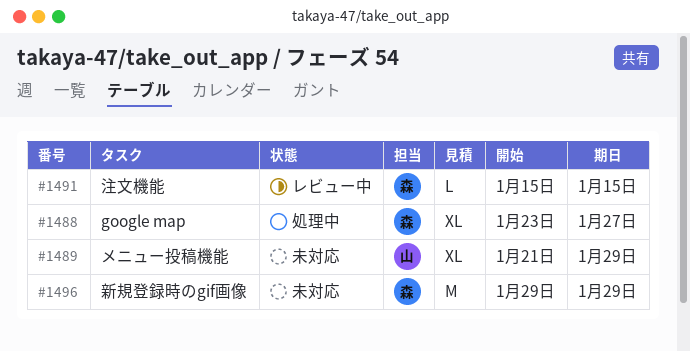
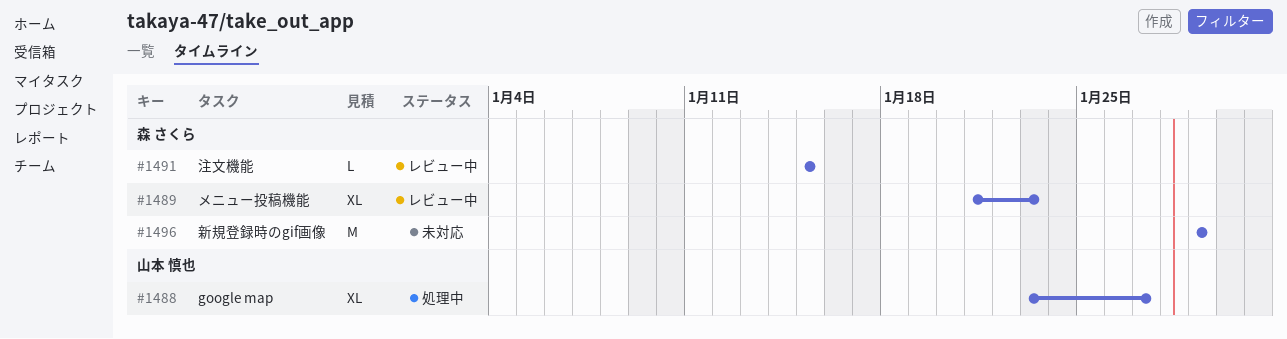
#1488, owner: 森 さくら -> 山本 慎也
#1489, status: 未対応 -> レビュー中
#1489, owner: 山本 慎也 -> 森 さくら
#1489, due: Jan 29 -> Jan 23

